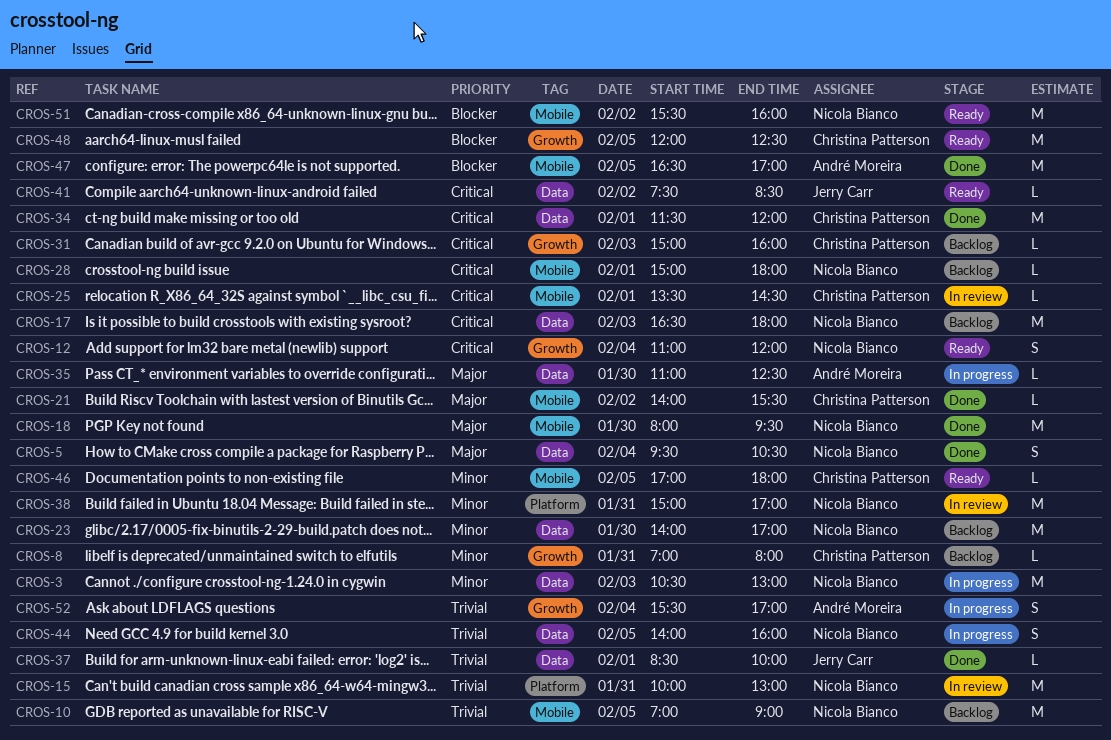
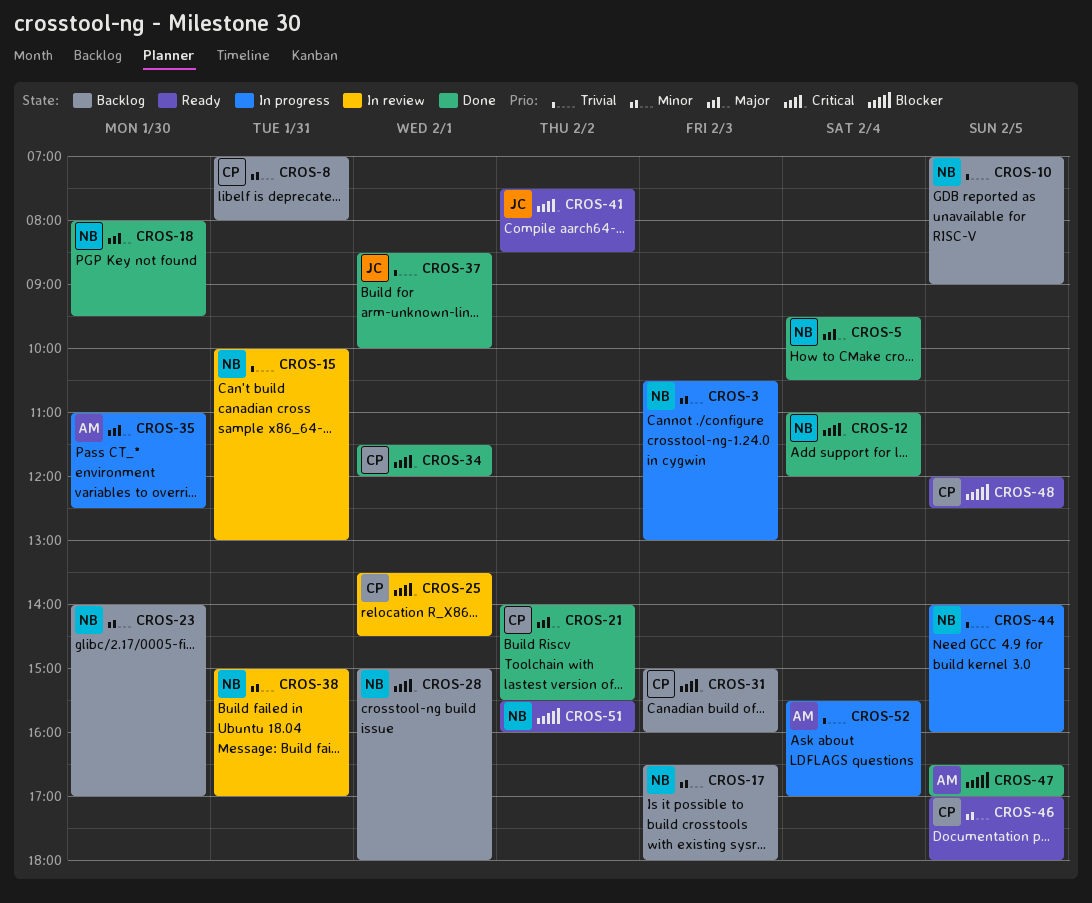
CROS-12, status: Ready -> Done
CROS-17, priority: Critical -> Minor

